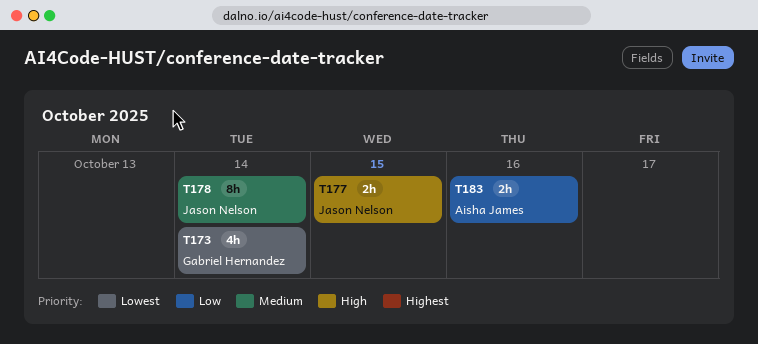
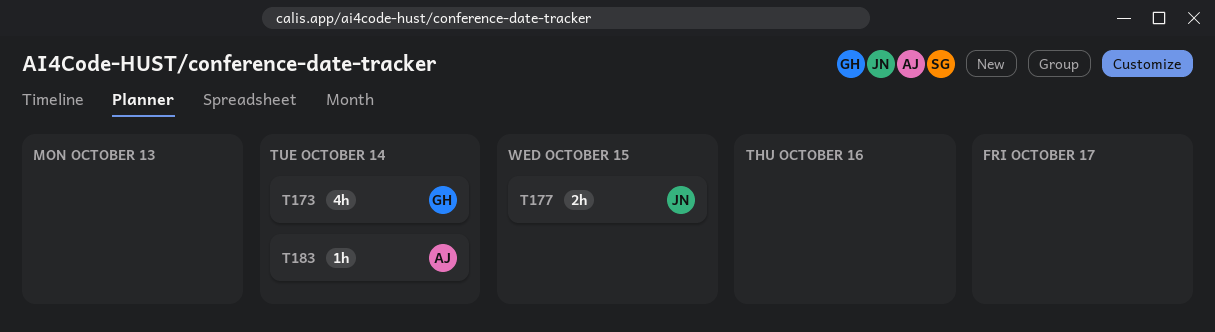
T178: present -> none
T183, estimate: 2h -> 1h
T183, due: Oct 16 -> Oct 14

